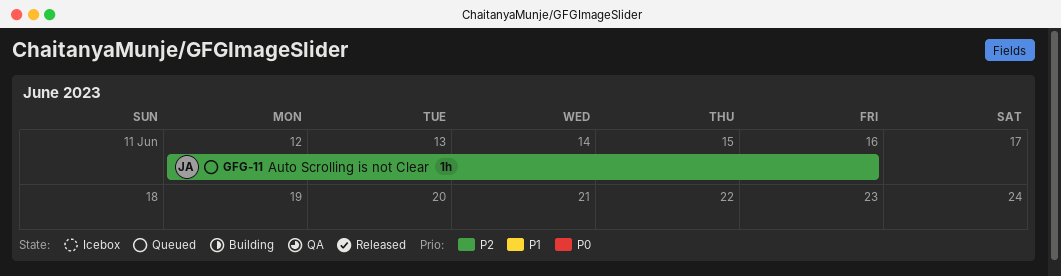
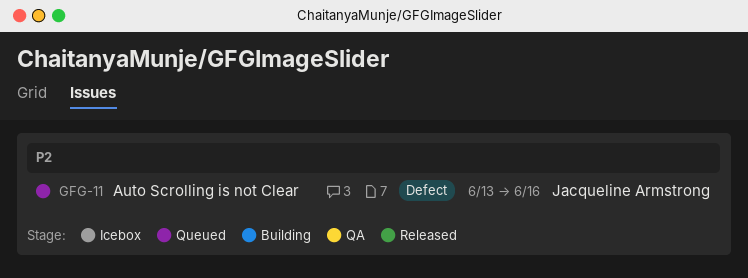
GFG-11, start: Jun 12 -> Jun 13

